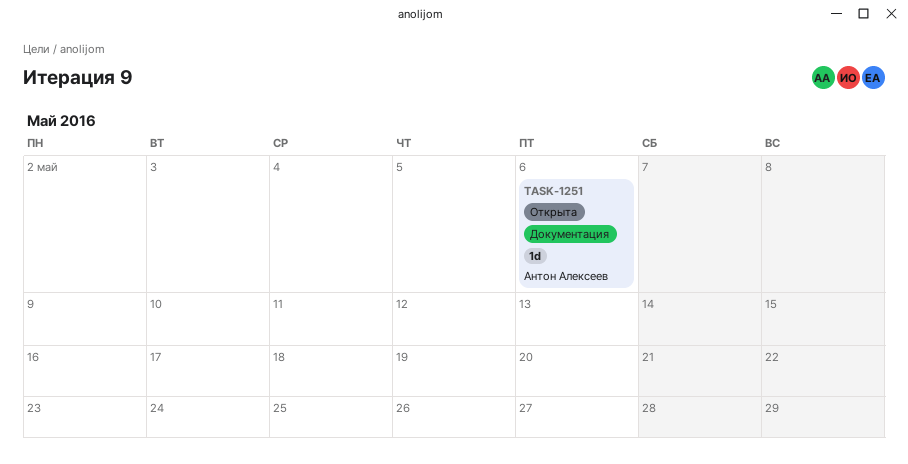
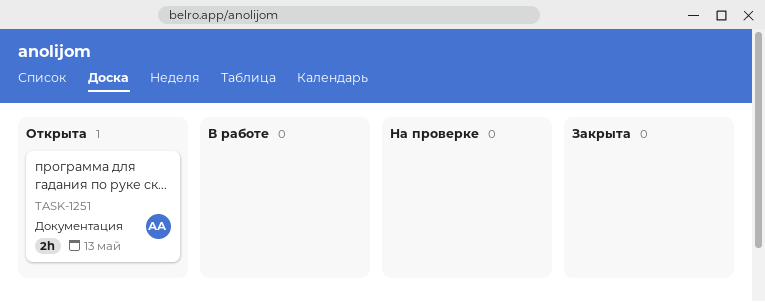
TASK-1251, estimate: 1d -> 2h
TASK-1251, due: May 6 -> May 13

